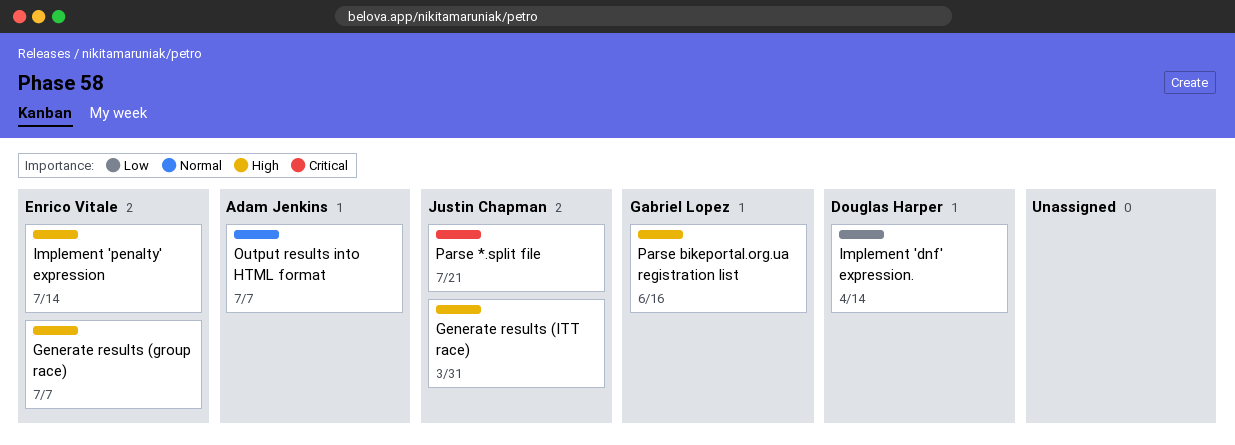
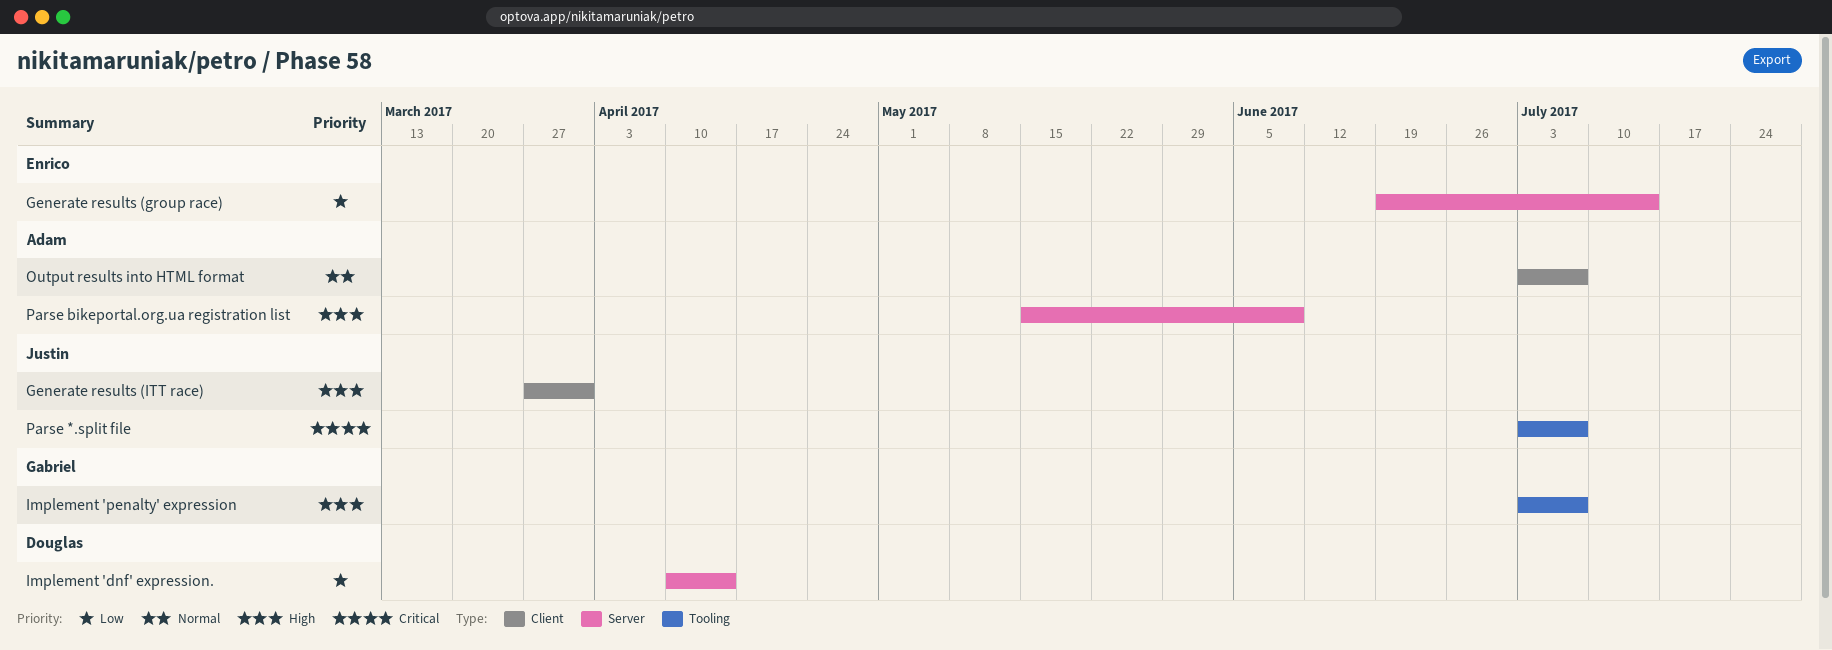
Generate results (group race), priority: High -> Low
Generate results (group race), due: Jul 7 -> Jul 14
Implement 'penalty' expression, owner: Enrico Vitale -> Gabriel Lopez
Implement 'penalty' expression, due: Jul 14 -> Jul 7
Parse *.split file, due: Jul 21 -> Jul 7
Parse bikeportal.org.ua registration list, owner: Gabriel Lopez -> Adam Jenkins
Parse bikeportal.org.ua registration list, due: Jun 16 -> Jun 9

